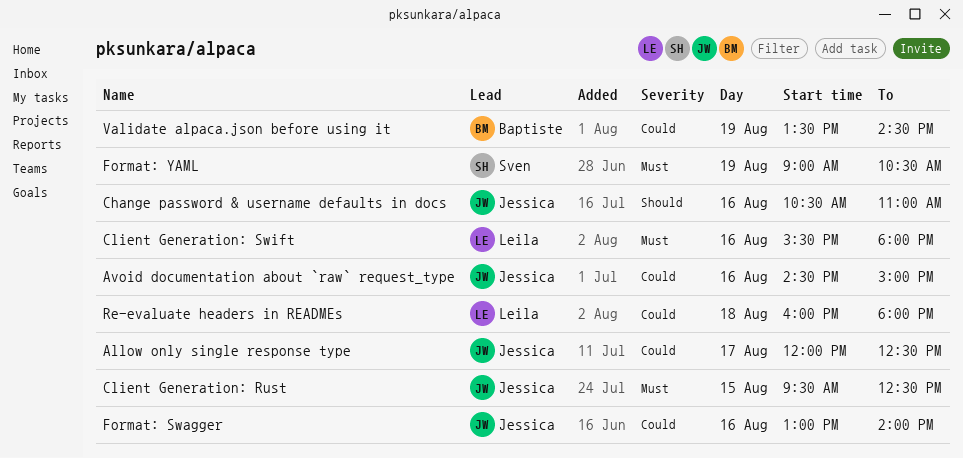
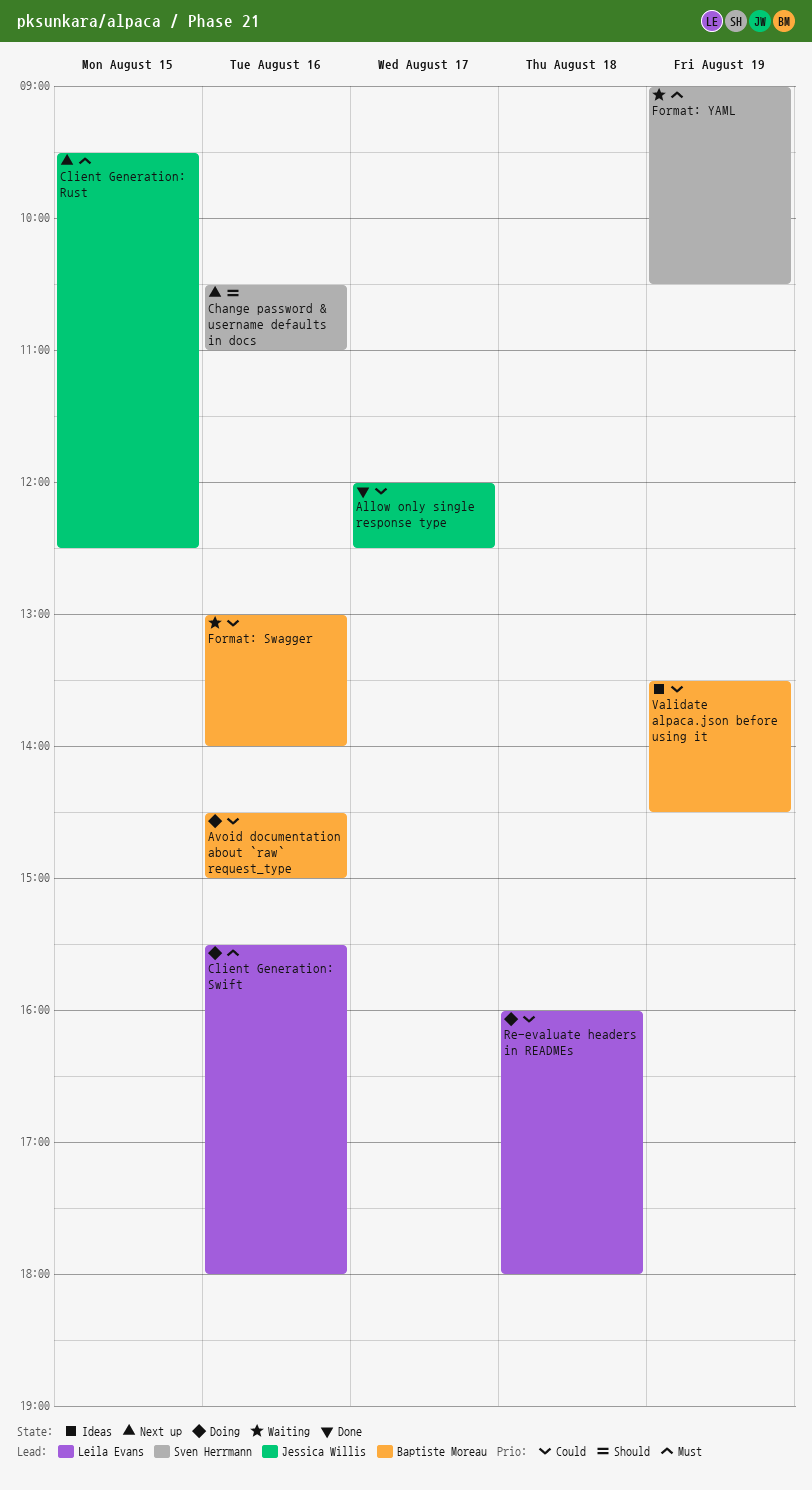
Avoid documentation about `raw` request_type, owner: Jessica Willis -> Baptiste Moreau
Change password & username defaults in docs, owner: Jessica Willis -> Sven Herrmann
Format: Swagger, owner: Jessica Willis -> Baptiste Moreau

